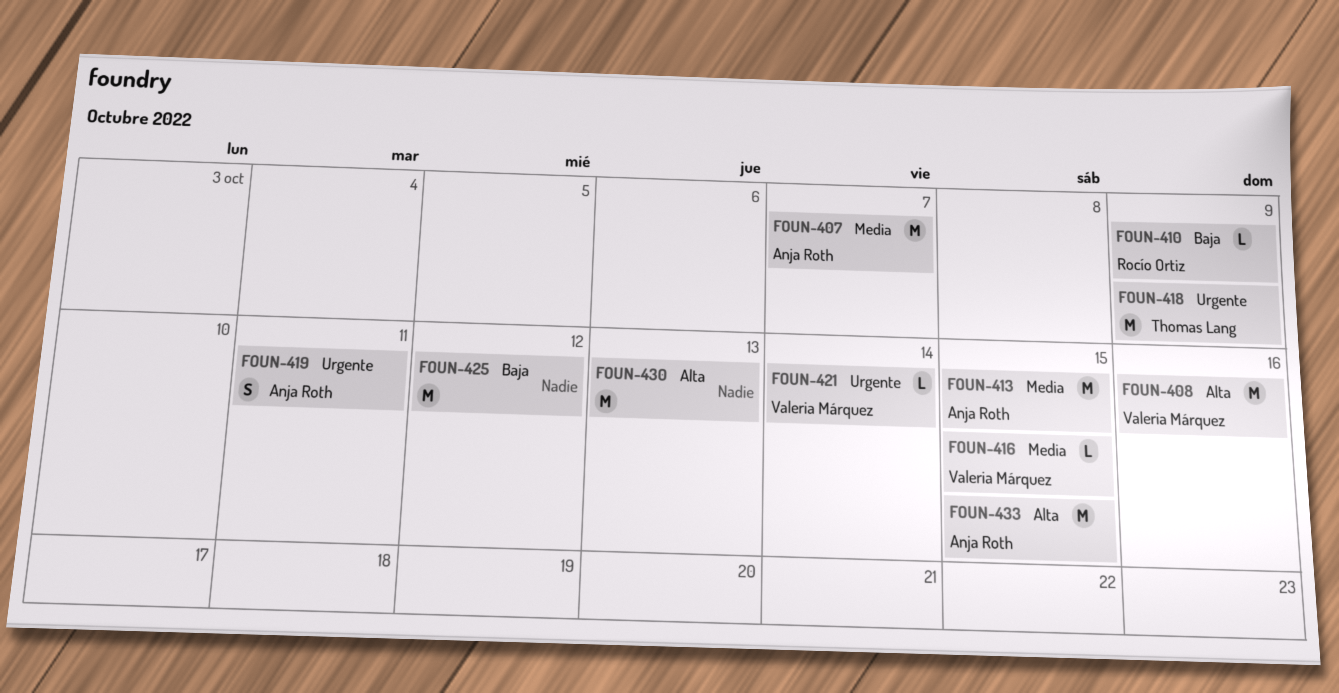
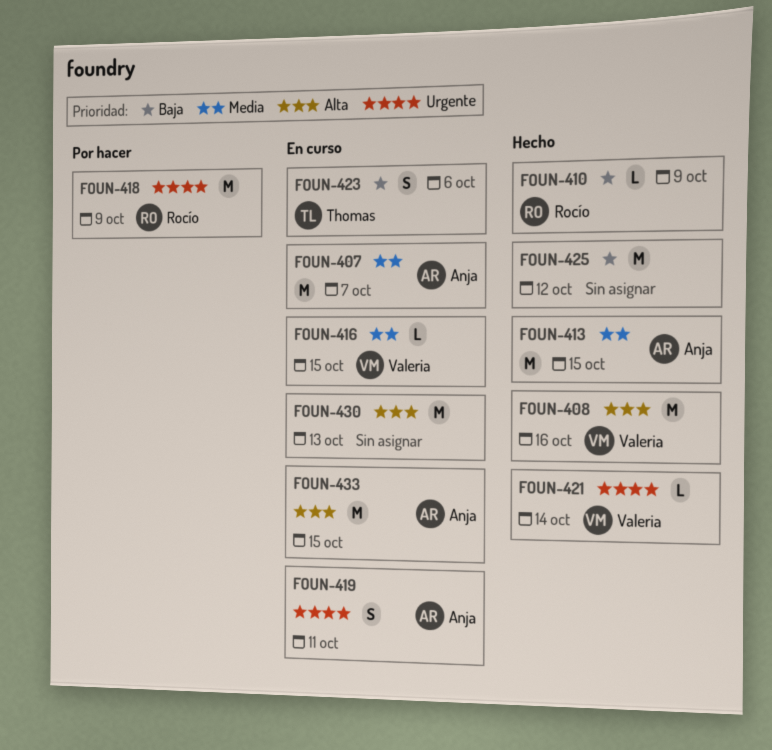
FOUN-418, owner: Thomas Lang -> Rocío Ortiz
FOUN-423: none -> present

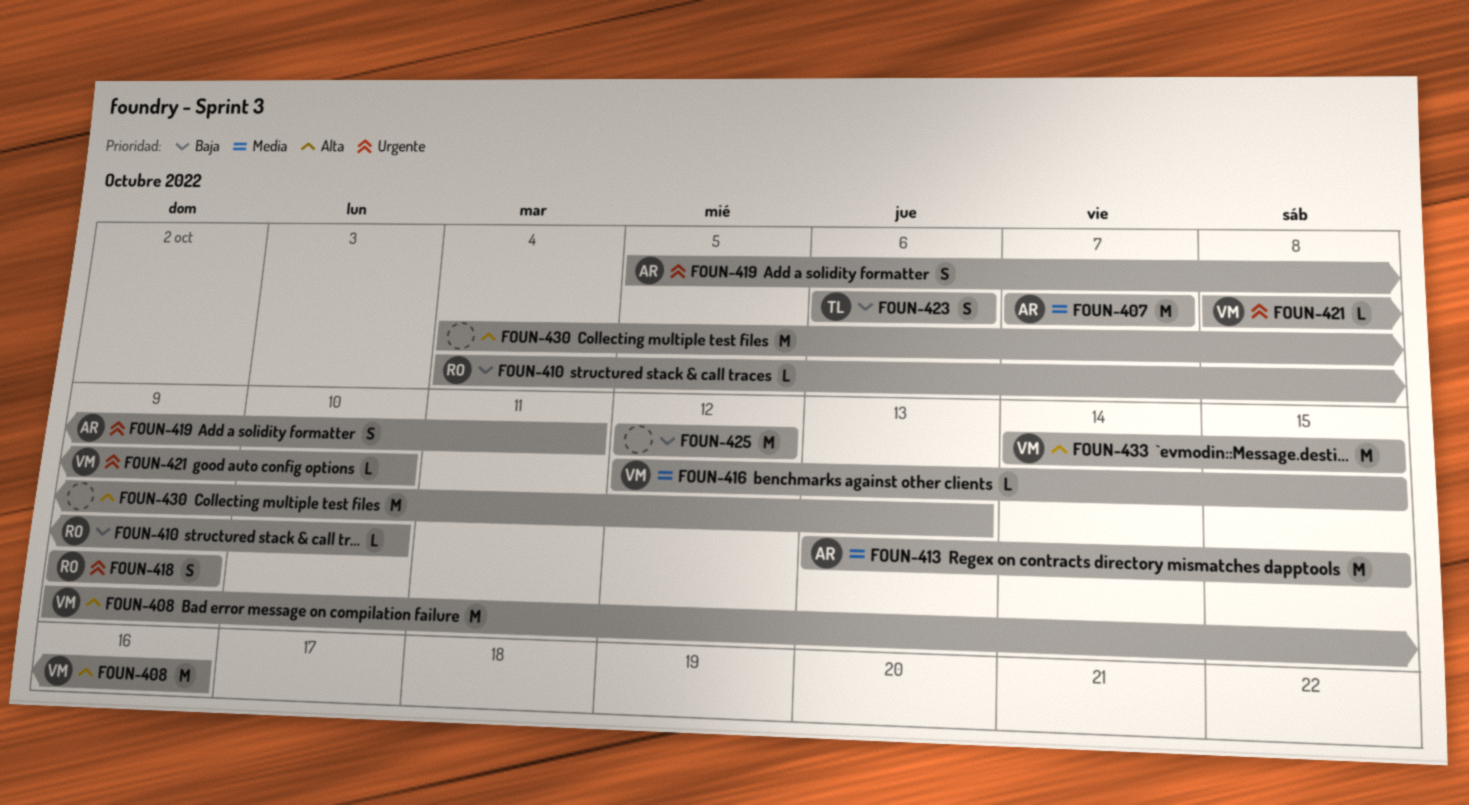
FOUN-410, due: Oct 9 -> Oct 10
FOUN-418, estimate: M -> S
FOUN-421, due: Oct 14 -> Oct 10
FOUN-433, owner: Anja -> Valeria

